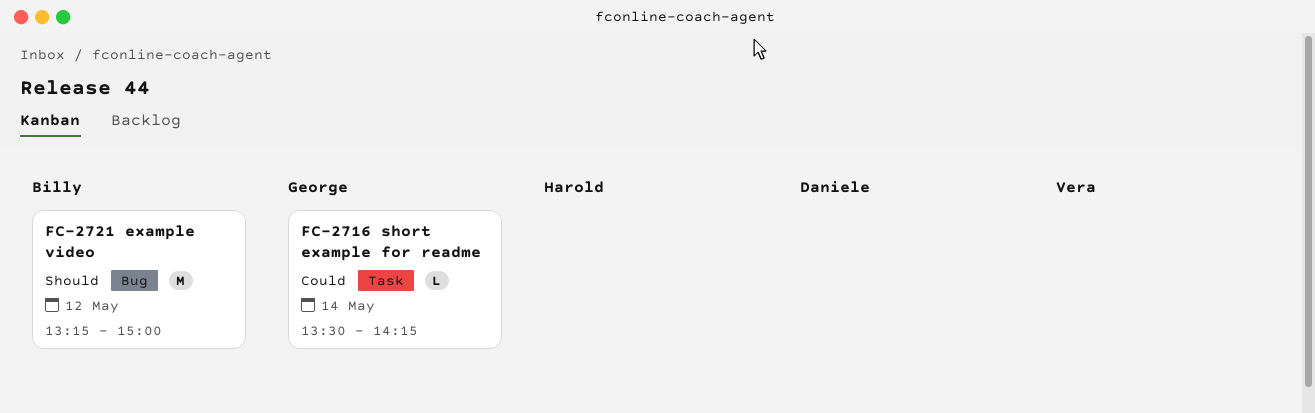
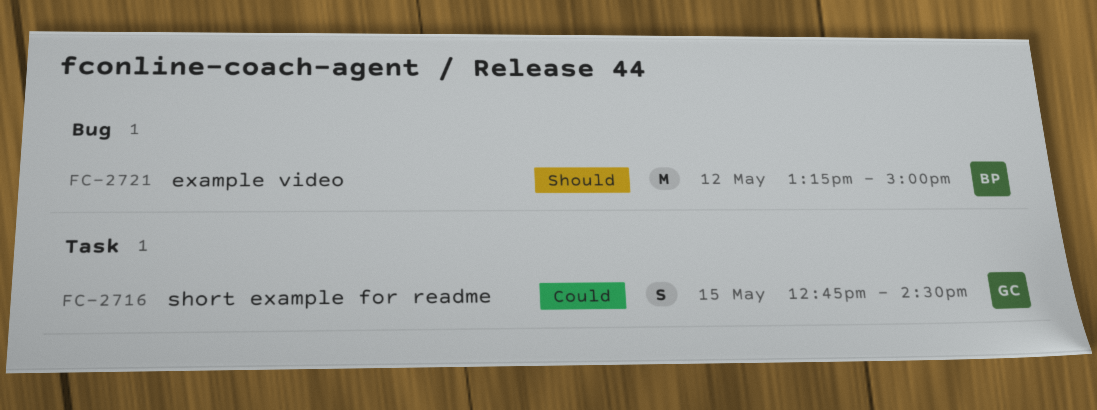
FC-2716, estimate: L -> S
FC-2716, day: May 14 -> May 15
FC-2716, begins: 13:30 -> 12:45
FC-2716, ends: 14:15 -> 14:30

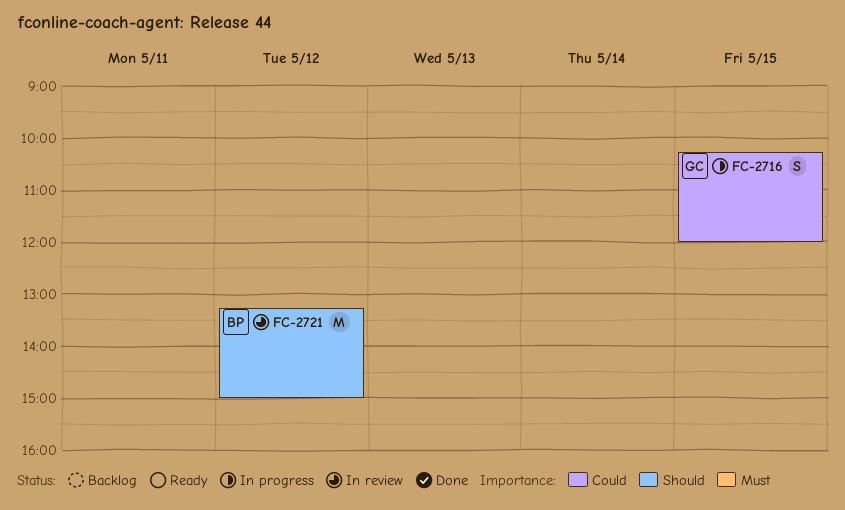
FC-2716, begins: 12:45 -> 10:15
FC-2716, ends: 14:30 -> 12:00

